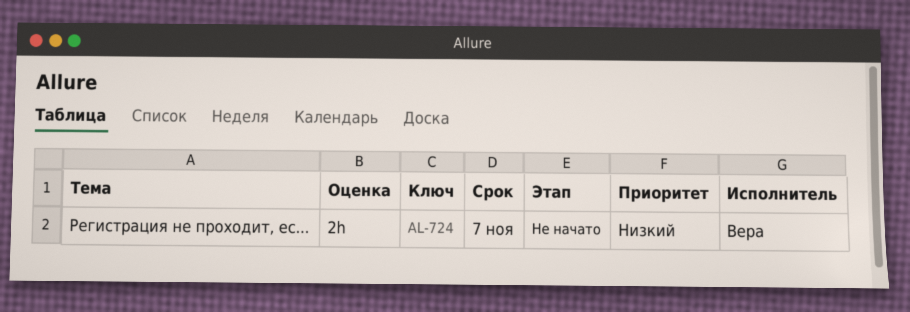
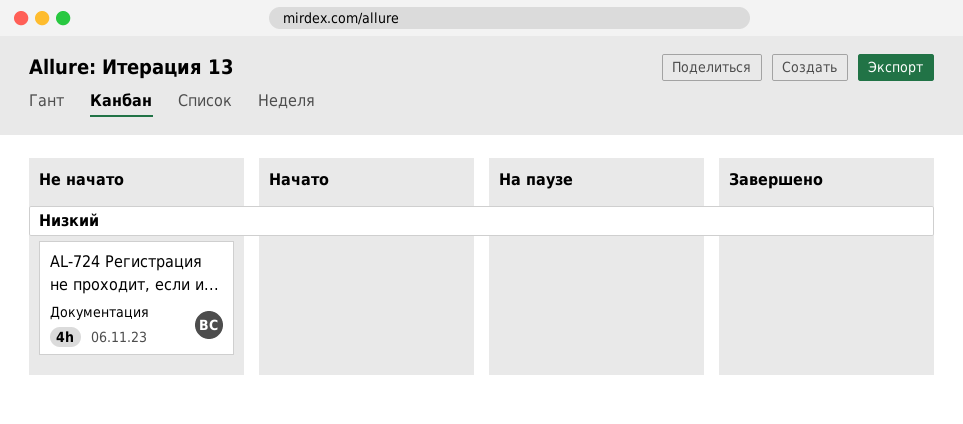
AL-724, estimate: 2h -> 4h
AL-724, due: Nov 7 -> Nov 6

